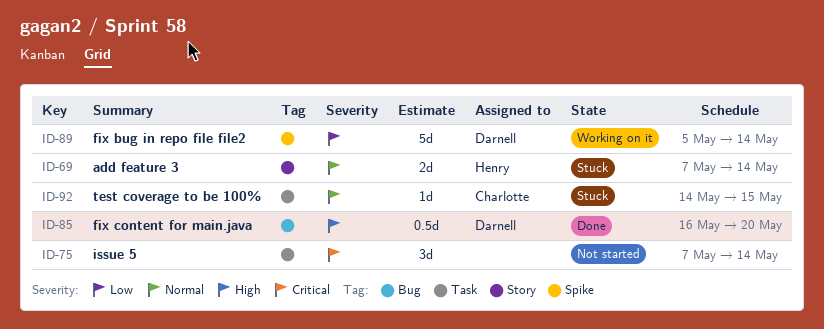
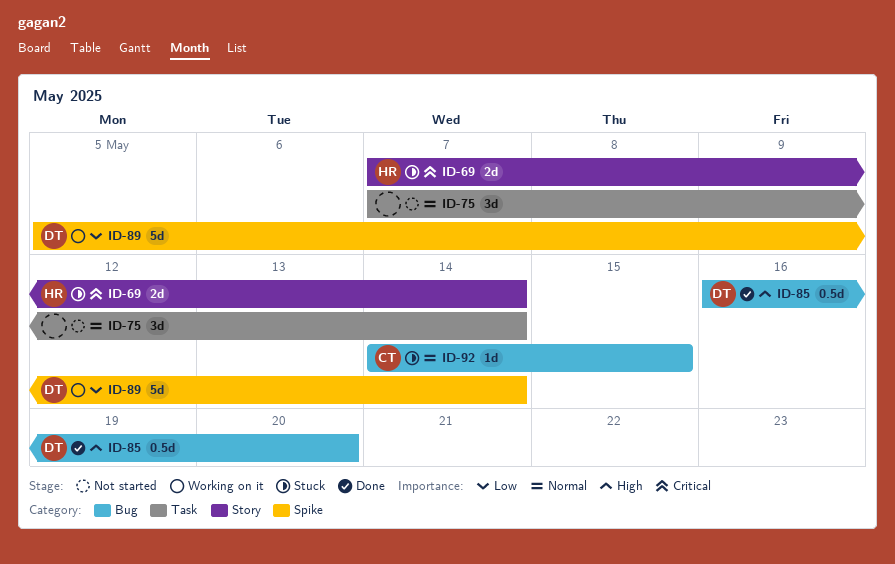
ID-69, priority: Normal -> Critical
ID-75, priority: Critical -> Normal
ID-92, label: Task -> Bug

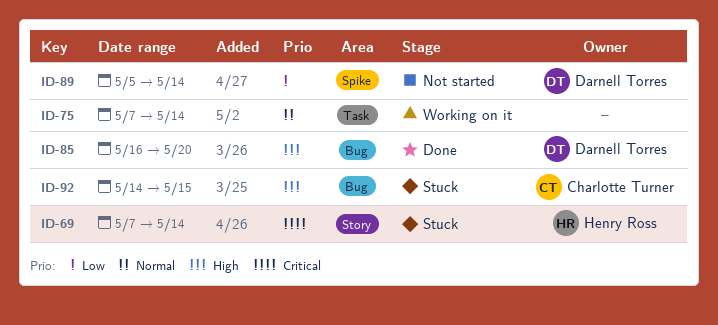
ID-75, status: Not started -> Working on it
ID-89, status: Working on it -> Not started
ID-92, priority: Normal -> High

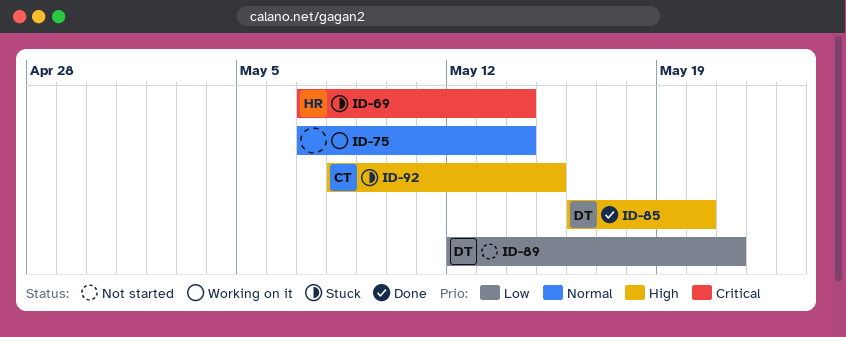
ID-89, start: May 5 -> May 12
ID-89, due: May 14 -> May 21
ID-92, start: May 14 -> May 8

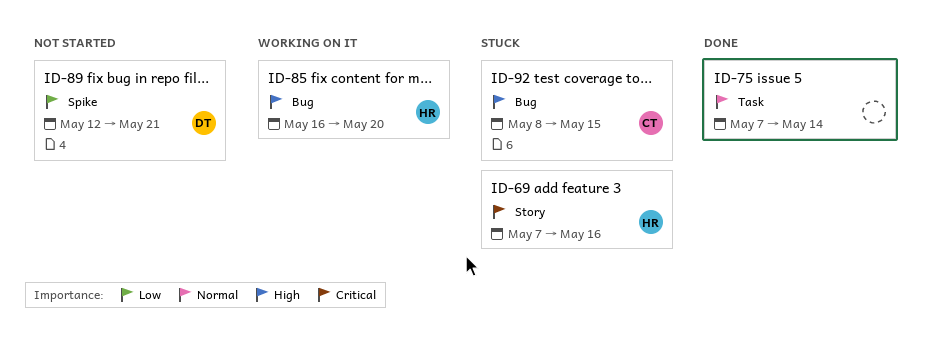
ID-69, due: May 14 -> May 16
ID-75, status: Working on it -> Done
ID-85, status: Done -> Working on it
ID-85, owner: DT -> HR

